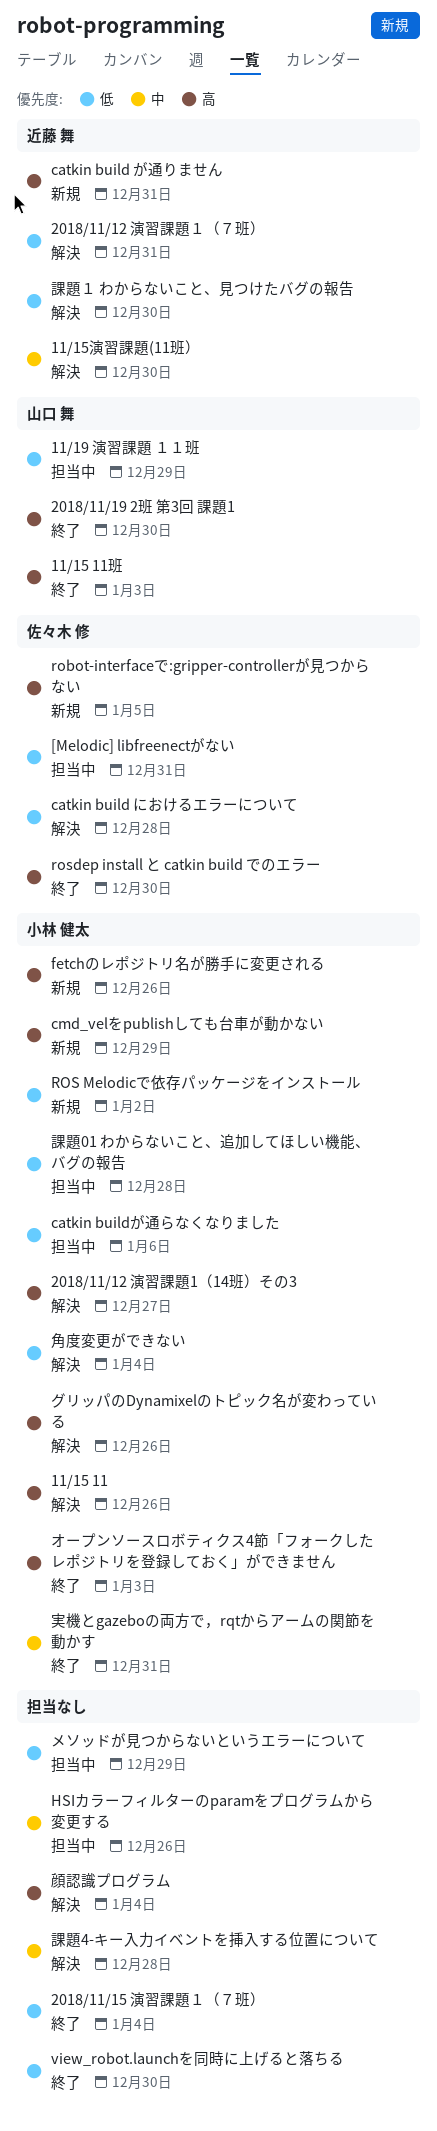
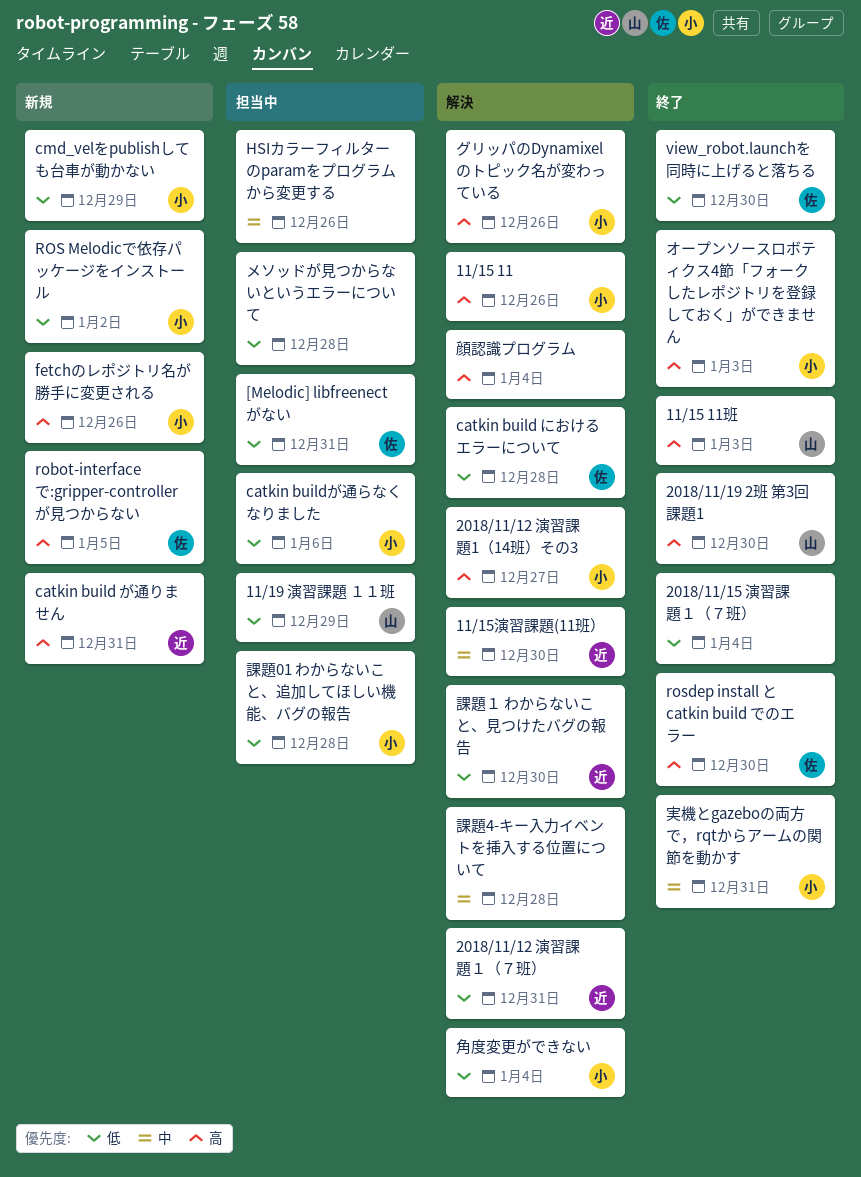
cmd_velをpublishしても台車が動かない, priority: 高 -> 低
view_robot.launchを同時に上げると落ちる, owner: none -> 佐々木 修
メソッドが見つからないというエラーについて, due: Dec 29 -> Dec 28

